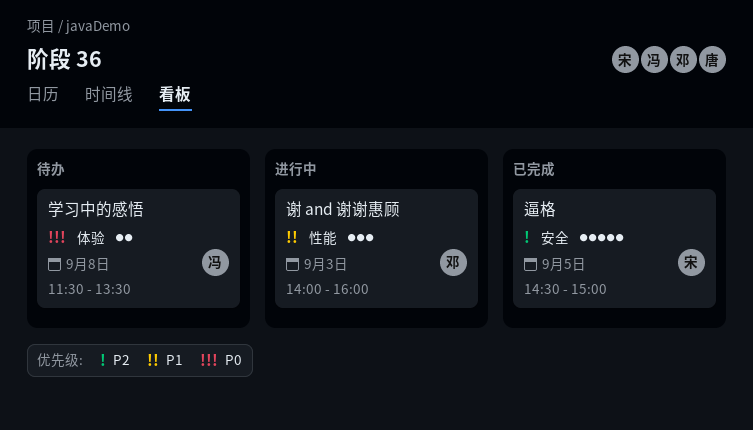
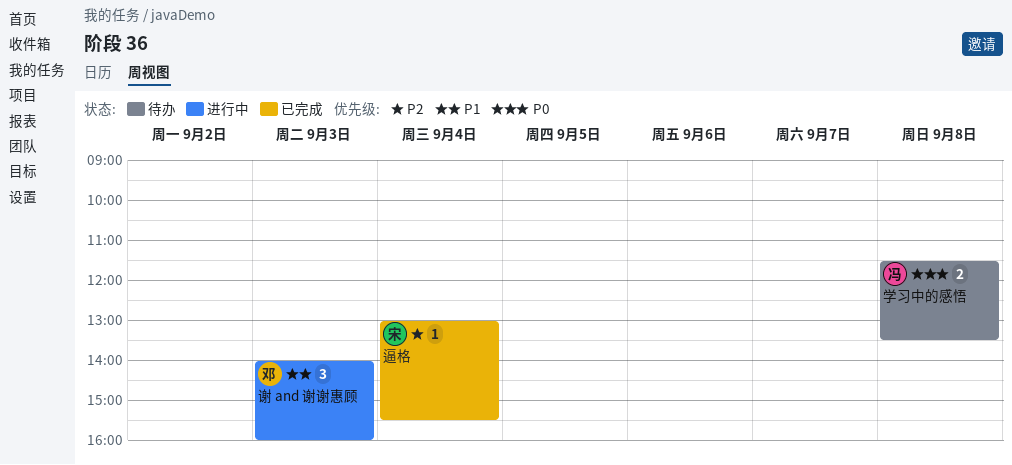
逼格, estimate: 5 -> 1
逼格, day: Sep 5 -> Sep 4
逼格, begins: 14:30 -> 13:00
逼格, ends: 15:00 -> 15:30

